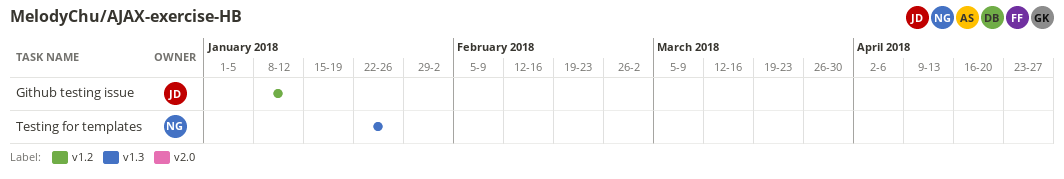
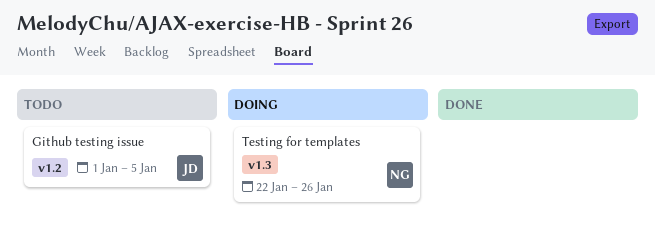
Github testing issue, start: Jan 8 -> Jan 1
Github testing issue, due: Jan 12 -> Jan 5

